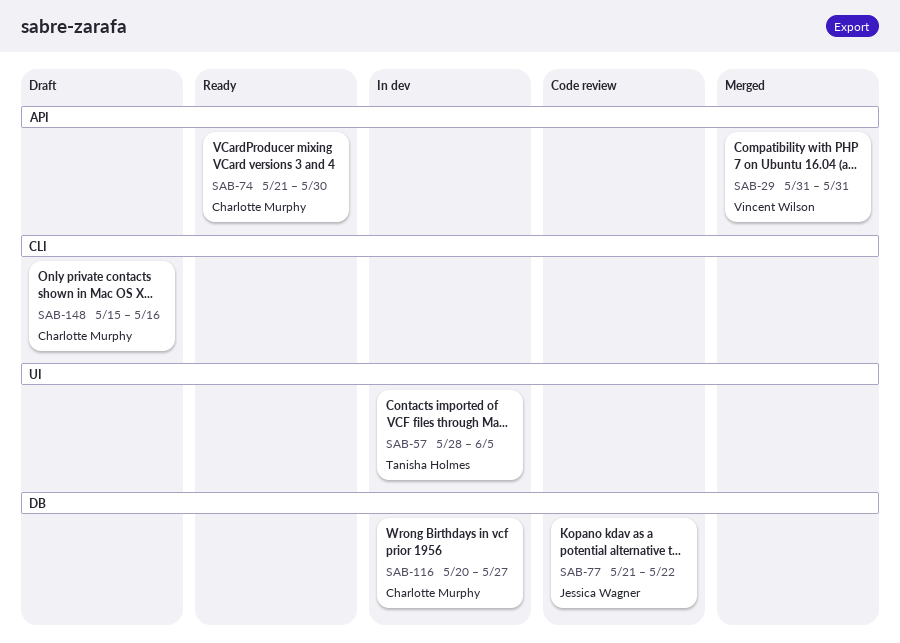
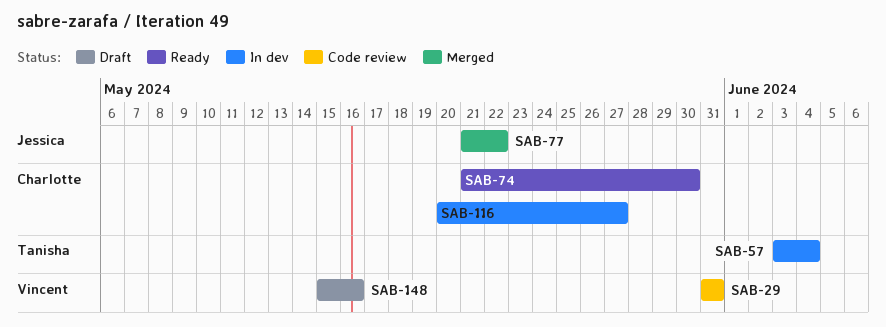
SAB-29, status: Merged -> Code review
SAB-57, start: May 28 -> Jun 3
SAB-57, due: Jun 5 -> Jun 4
SAB-77, status: Code review -> Merged
SAB-148, owner: Charlotte Murphy -> Vincent Wilson

